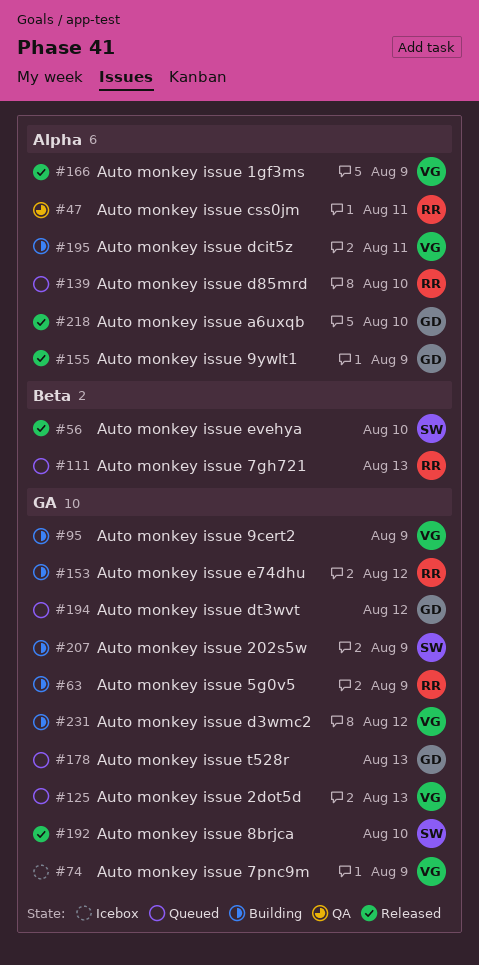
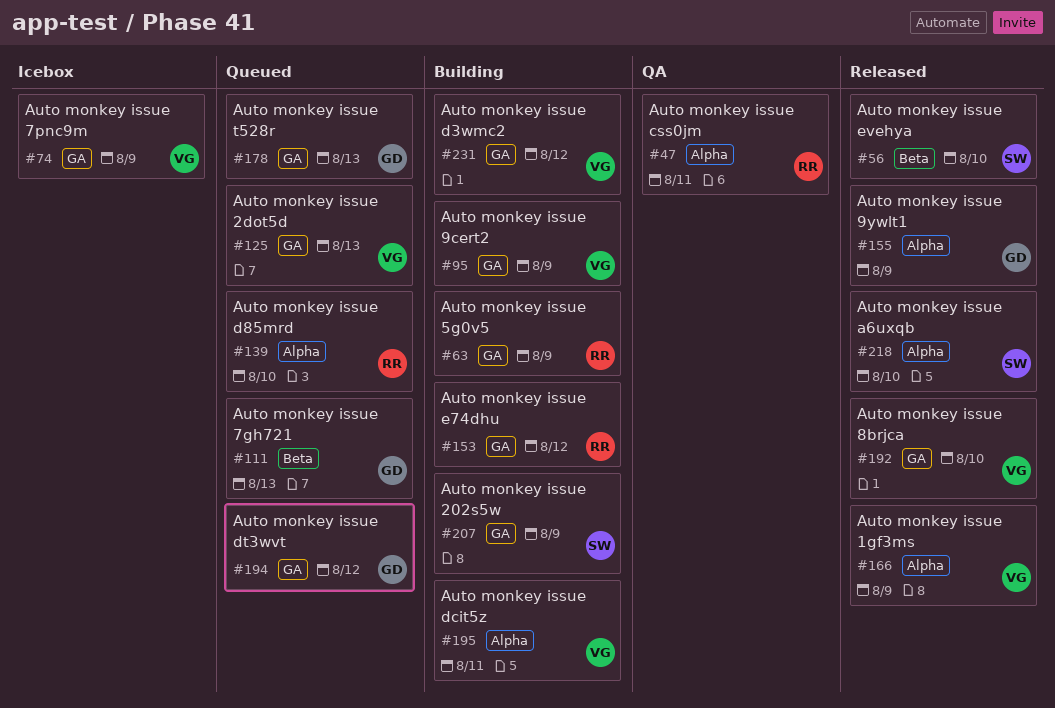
#111, owner: RR -> GD
#192, owner: SW -> VG
#218, owner: GD -> SW

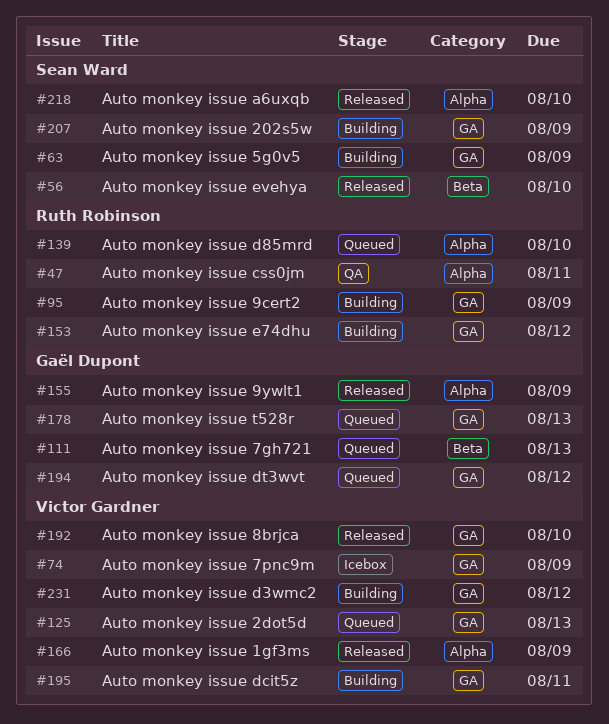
#63, owner: Ruth Robinson -> Sean Ward
#95, owner: Victor Gardner -> Ruth Robinson
#195, label: Alpha -> GA

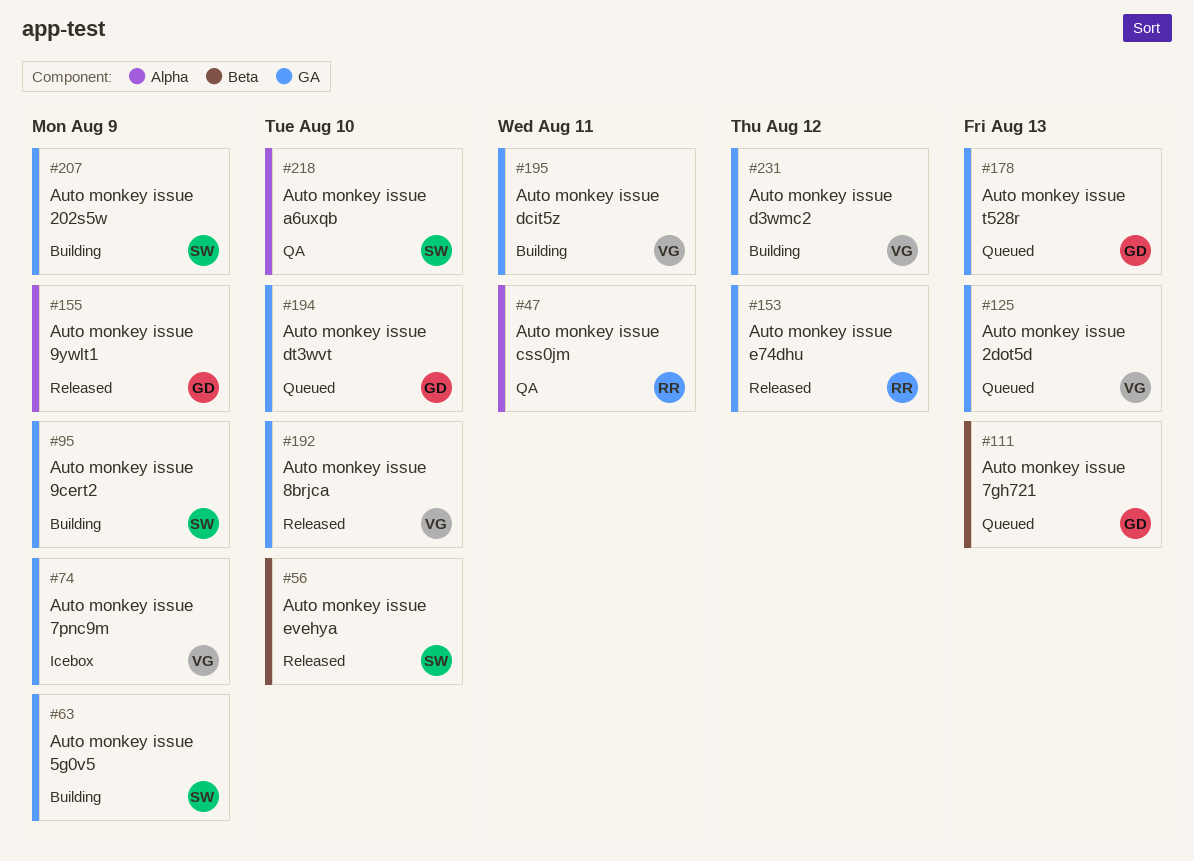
#95, owner: Ruth Robinson -> Sean Ward
#139: present -> none
#153, status: Building -> Released
#166: present -> none
#194, due: Aug 12 -> Aug 10
#218, status: Released -> QA

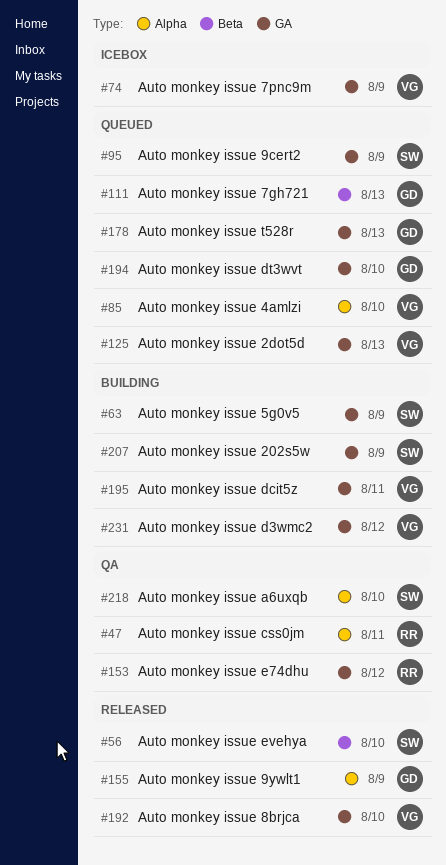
#85: none -> present
#95, status: Building -> Queued
#153, status: Released -> QA

